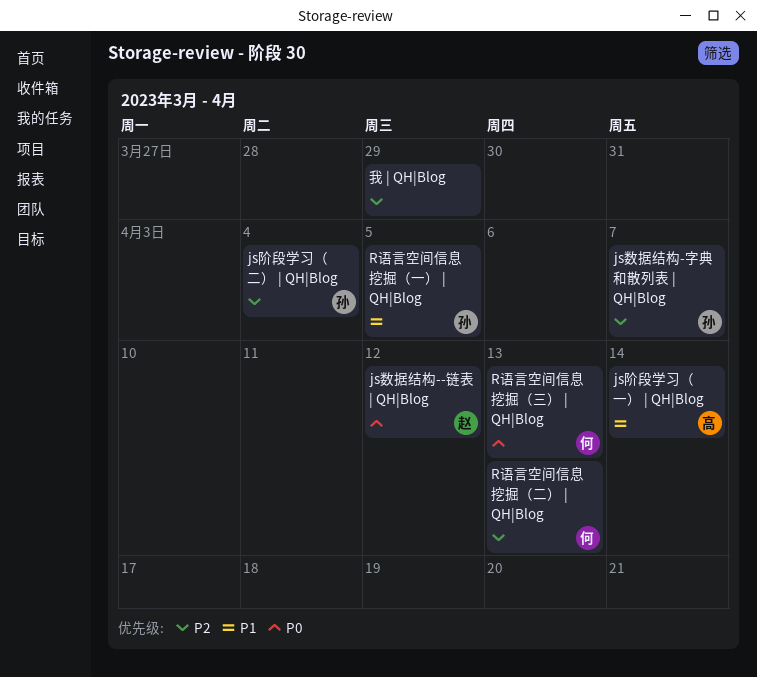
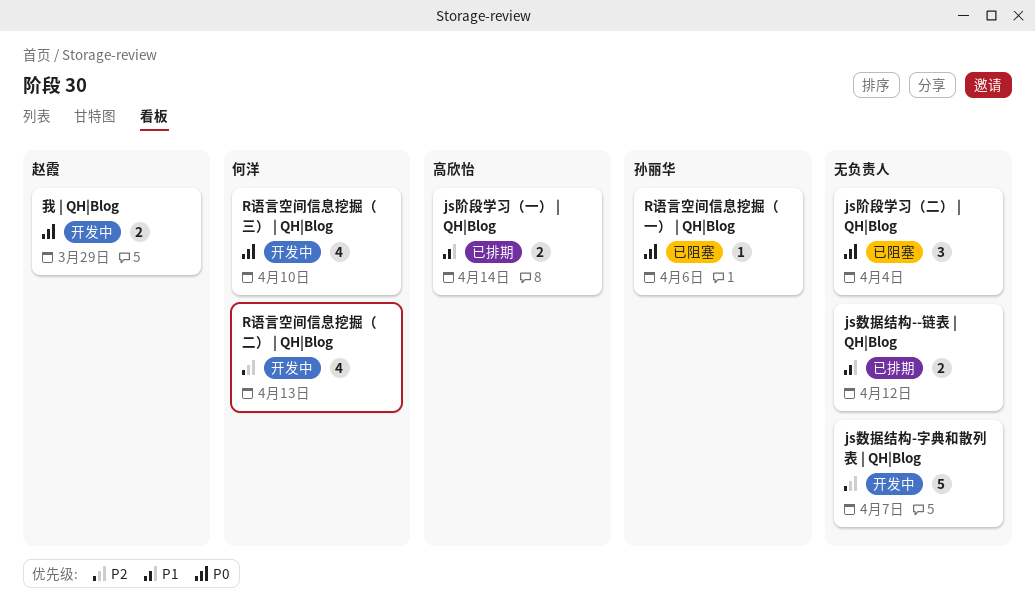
js数据结构--链表 | QH|Blog, owner: 赵霞 -> none
js数据结构--链表 | QH|Blog, priority: P0 -> P1
js数据结构-字典和散列表 | QH|Blog, owner: 孙丽华 -> none
js阶段学习（二） | QH|Blog, owner: 孙丽华 -> none
js阶段学习（二） | QH|Blog, priority: P2 -> P0
R语言空间信息挖掘（一） | QH|Blog, priority: P1 -> P0
R语言空间信息挖掘（一） | QH|Blog, due: Apr 5 -> Apr 6
R语言空间信息挖掘（三） | QH|Blog, due: Apr 13 -> Apr 10
我 | QH|Blog, owner: none -> 赵霞
我 | QH|Blog, priority: P2 -> P0

